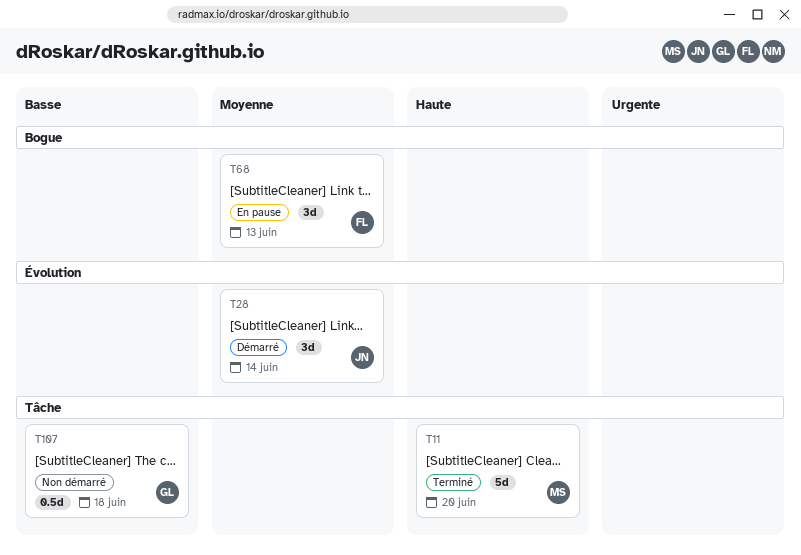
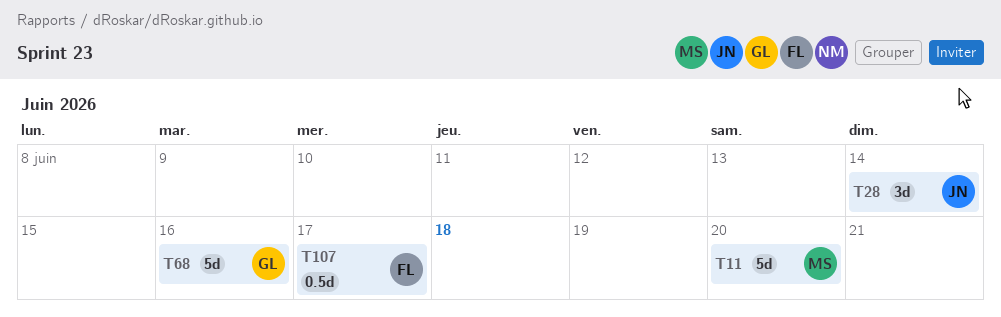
T68, owner: FL -> GL
T68, estimate: 3d -> 5d
T68, due: Jun 13 -> Jun 16
T107, owner: GL -> FL
T107, due: Jun 18 -> Jun 17

